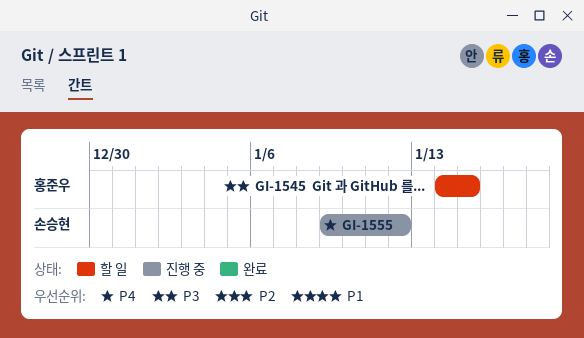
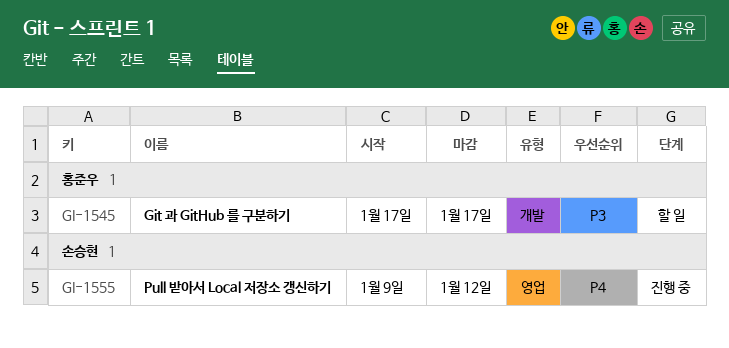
GI-1545, start: Jan 14 -> Jan 17
GI-1545, due: Jan 15 -> Jan 17

